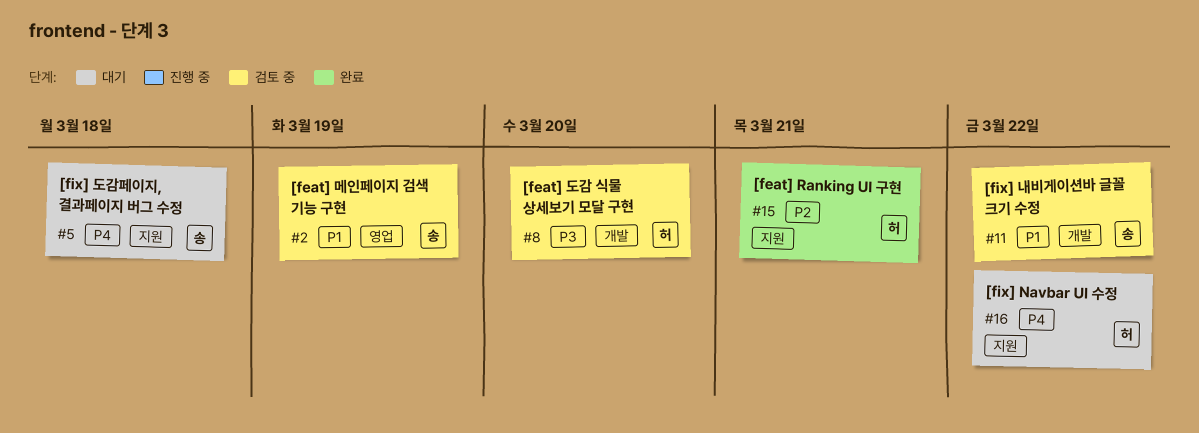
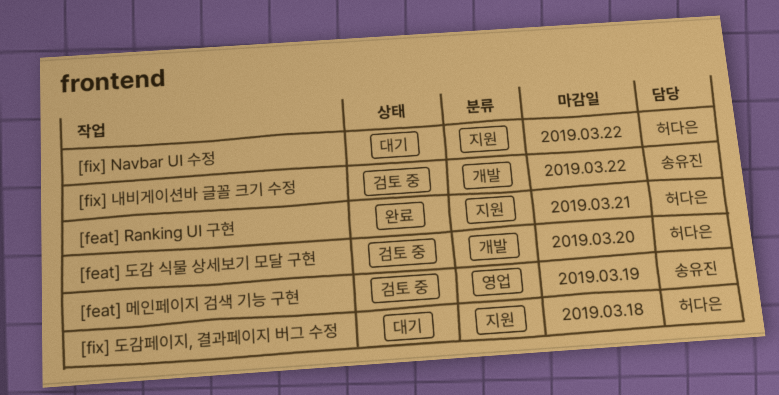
[fix] 도감페이지, 결과페이지 버그 수정, owner: 송유진 -> 허다은

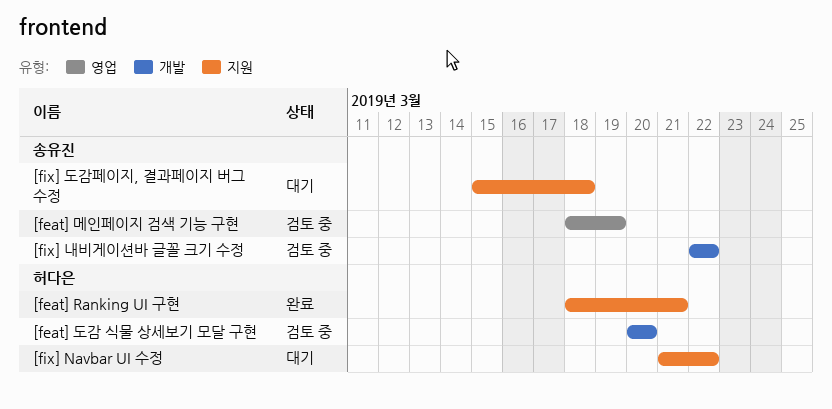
[fix] 도감페이지, 결과페이지 버그 수정, owner: 허다은 -> 송유진

